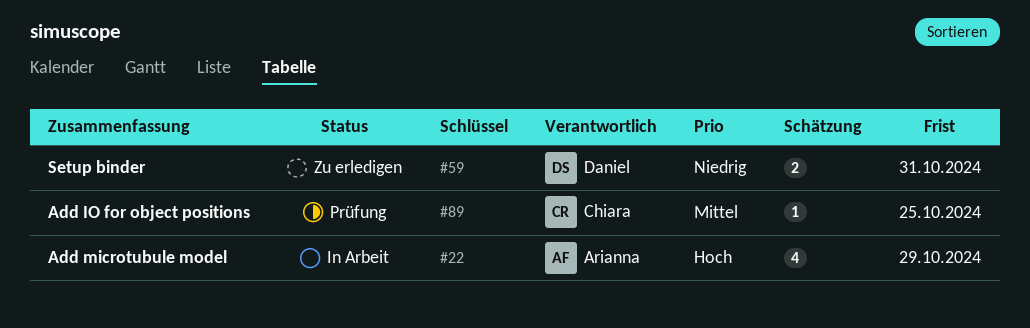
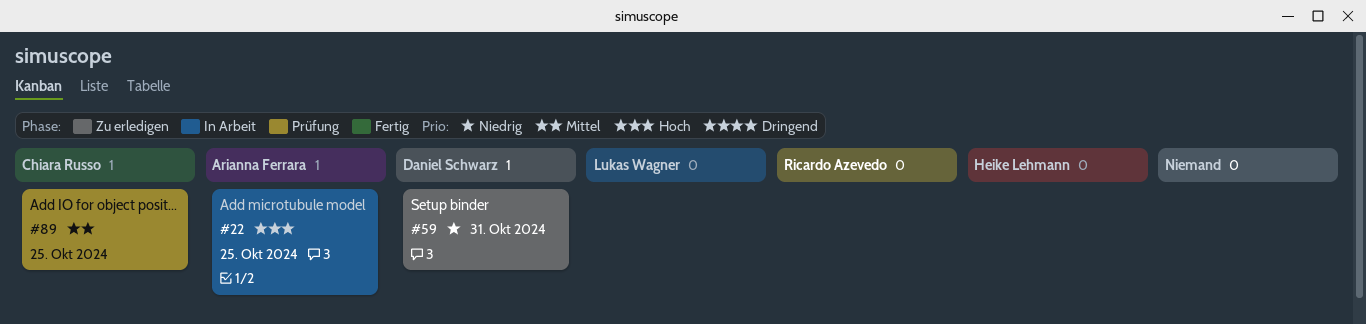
#22, due: Oct 29 -> Oct 25

